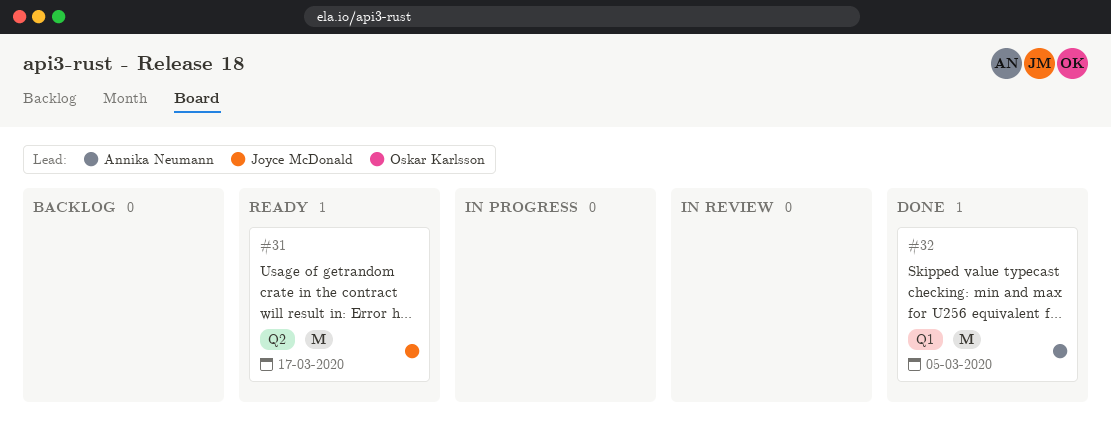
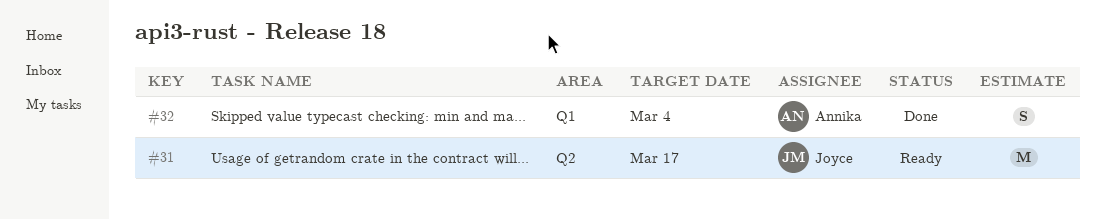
#32, estimate: M -> S
#32, due: Mar 5 -> Mar 4

